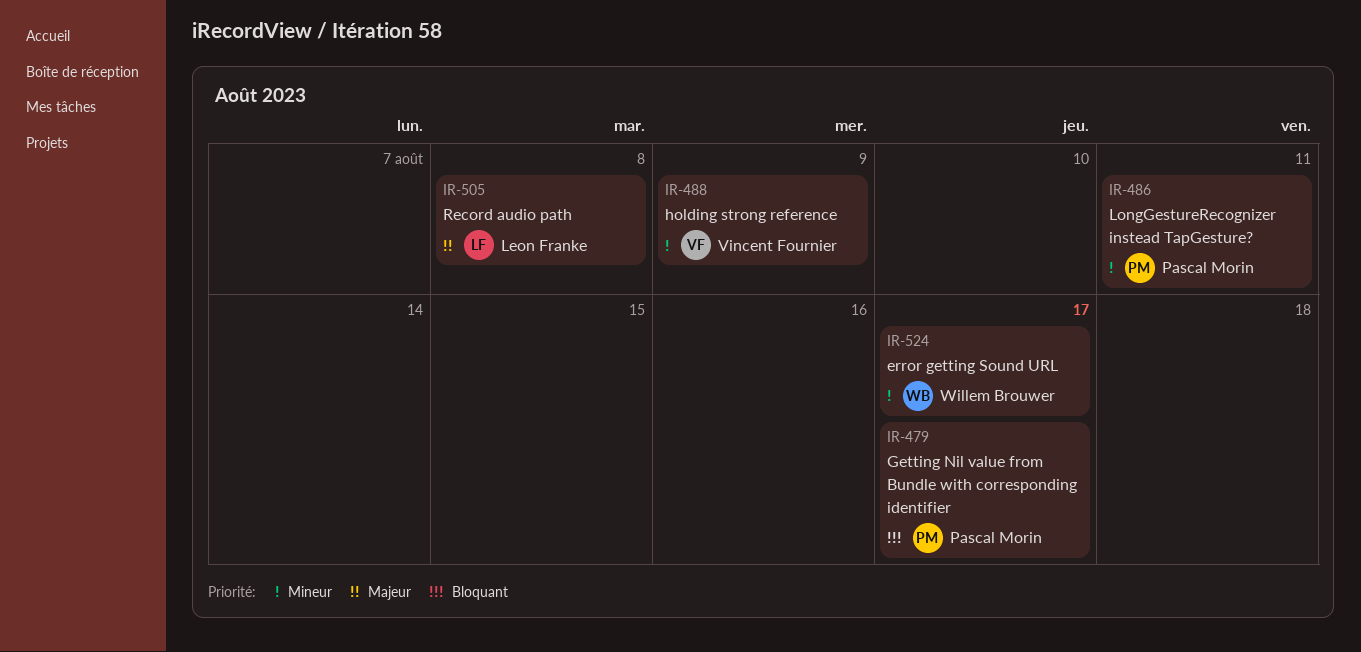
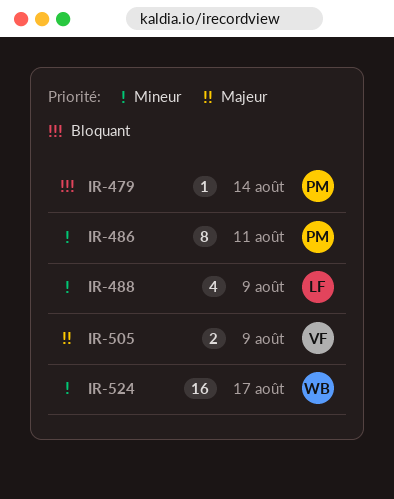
IR-479, due: Aug 17 -> Aug 14
IR-488, owner: Vincent Fournier -> Leon Franke
IR-505, owner: Leon Franke -> Vincent Fournier
IR-505, due: Aug 8 -> Aug 9

